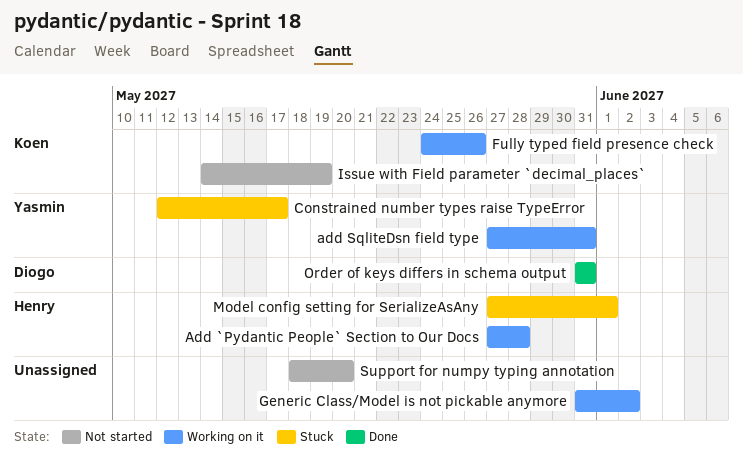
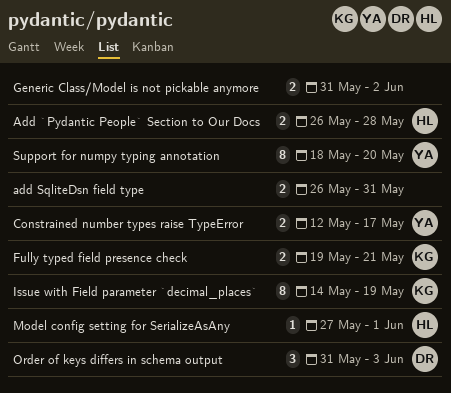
Add `Pydantic People` Section to Our Docs, start: May 27 -> May 26
add SqliteDsn field type, owner: Yasmin -> none
add SqliteDsn field type, start: May 27 -> May 26
Fully typed field presence check, start: May 24 -> May 19
Fully typed field presence check, due: May 26 -> May 21
Order of keys differs in schema output, due: May 31 -> Jun 3
Support for numpy typing annotation, owner: none -> Yasmin

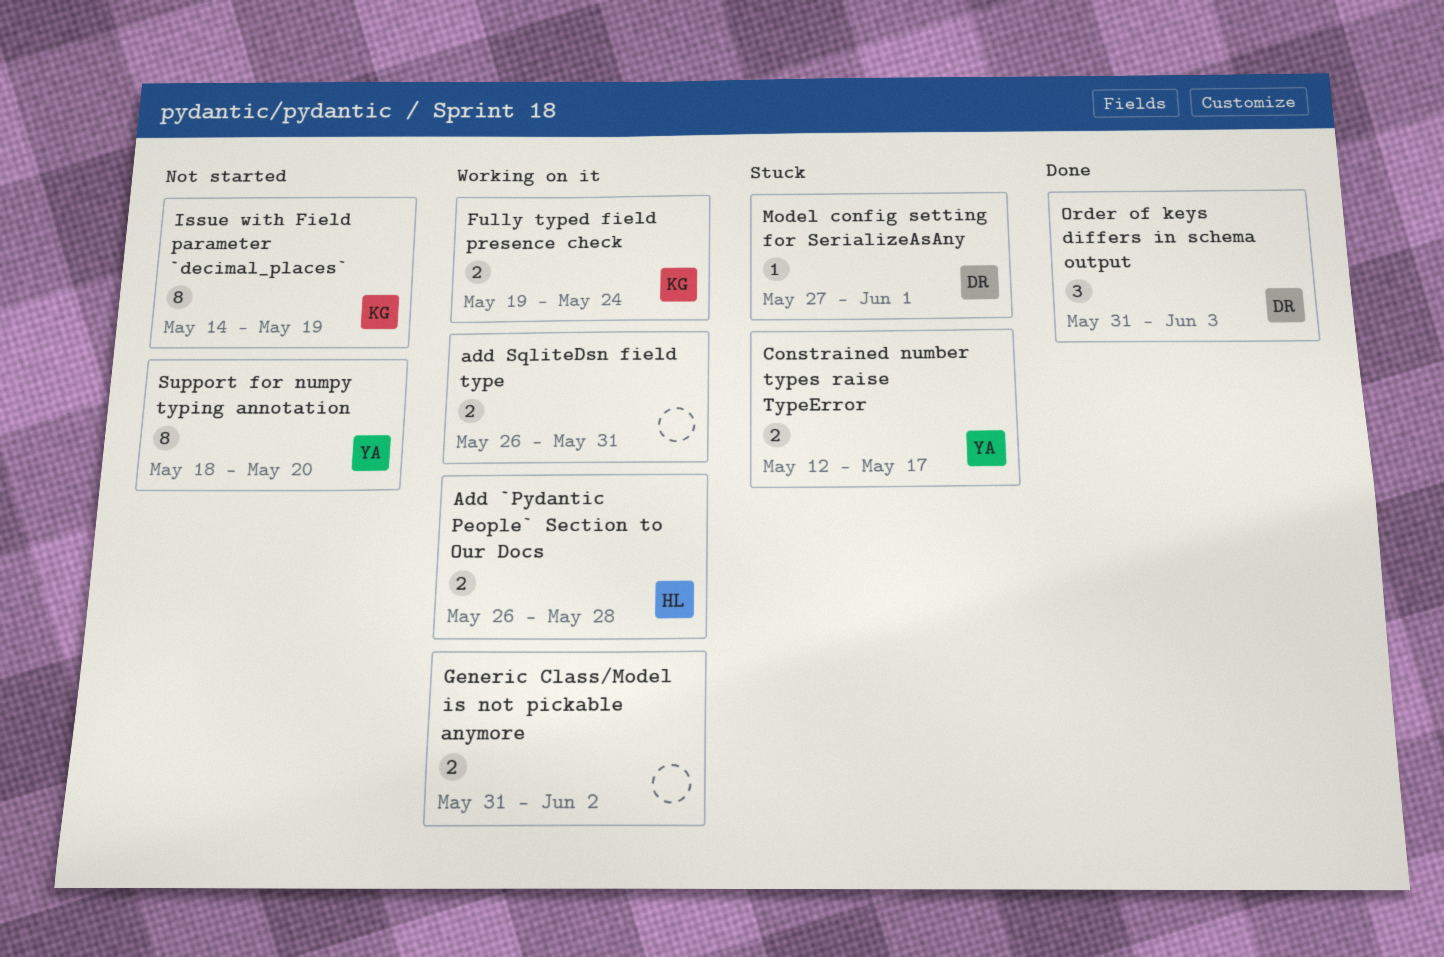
Fully typed field presence check, due: May 21 -> May 24
Model config setting for SerializeAsAny, owner: HL -> DR

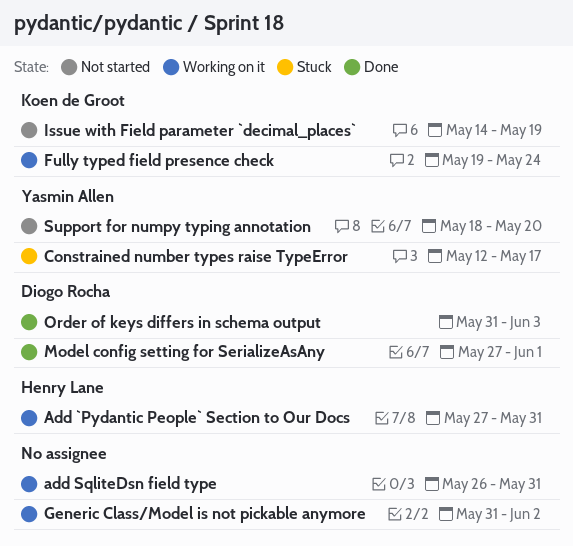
Add `Pydantic People` Section to Our Docs, start: May 26 -> May 27
Add `Pydantic People` Section to Our Docs, due: May 28 -> May 31
Model config setting for SerializeAsAny, status: Stuck -> Done

